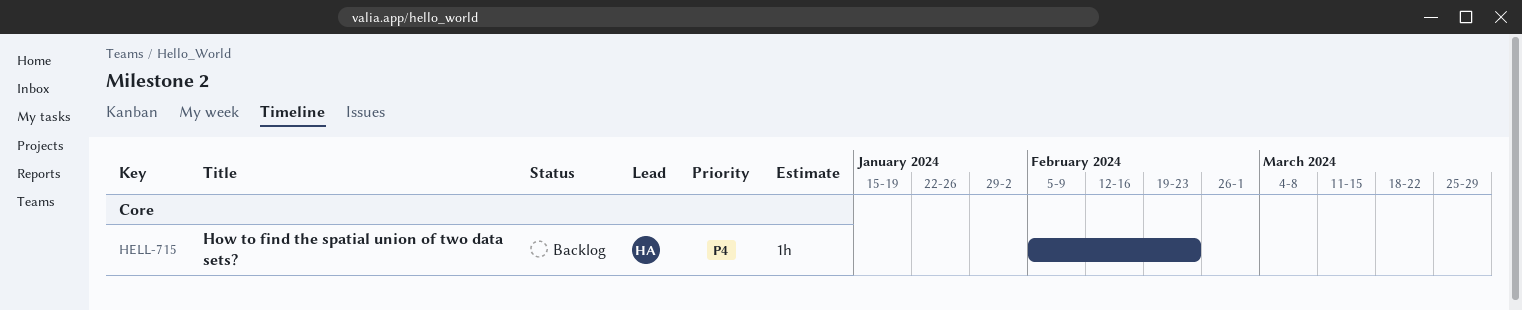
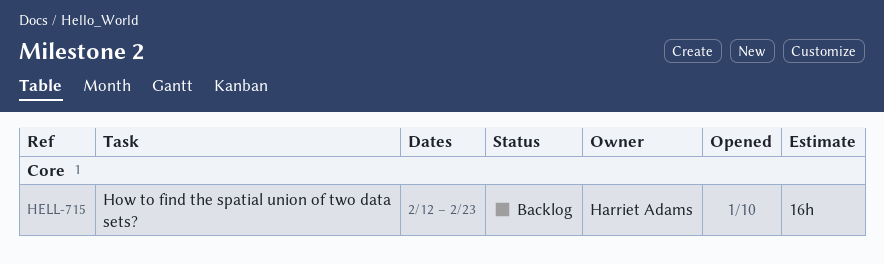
HELL-715, estimate: 1h -> 16h
HELL-715, start: Feb 5 -> Feb 12

